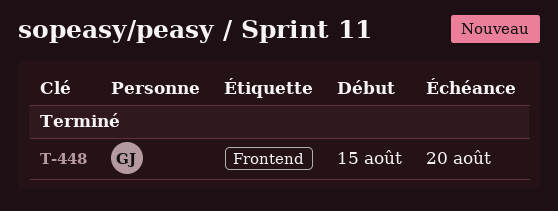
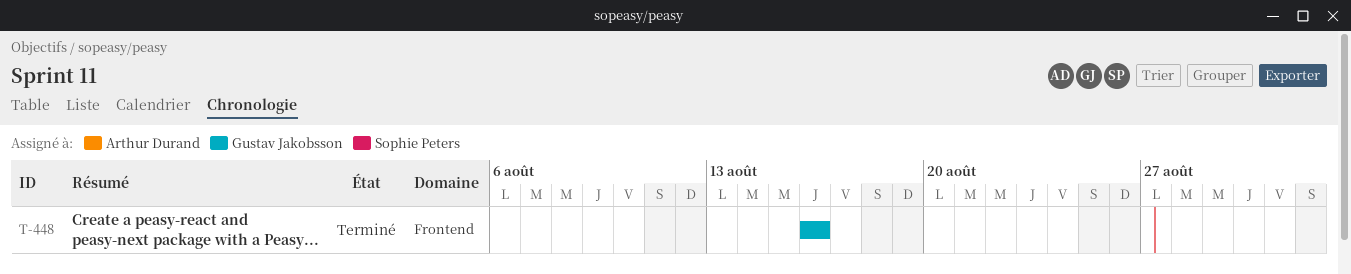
T-448, start: Aug 15 -> Aug 16
T-448, due: Aug 20 -> Aug 16

